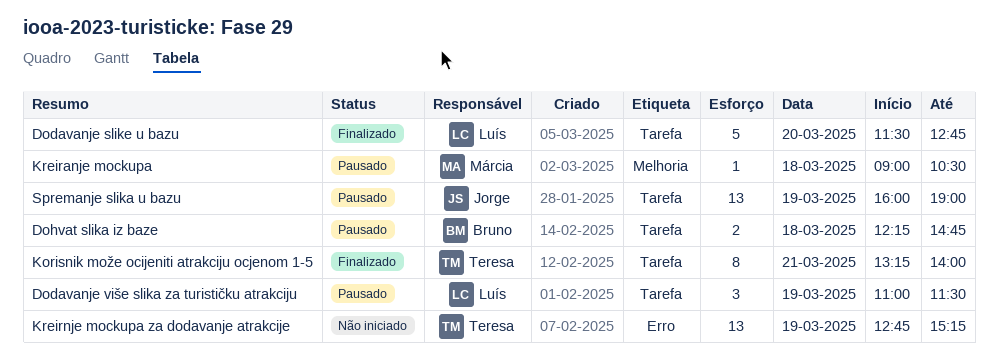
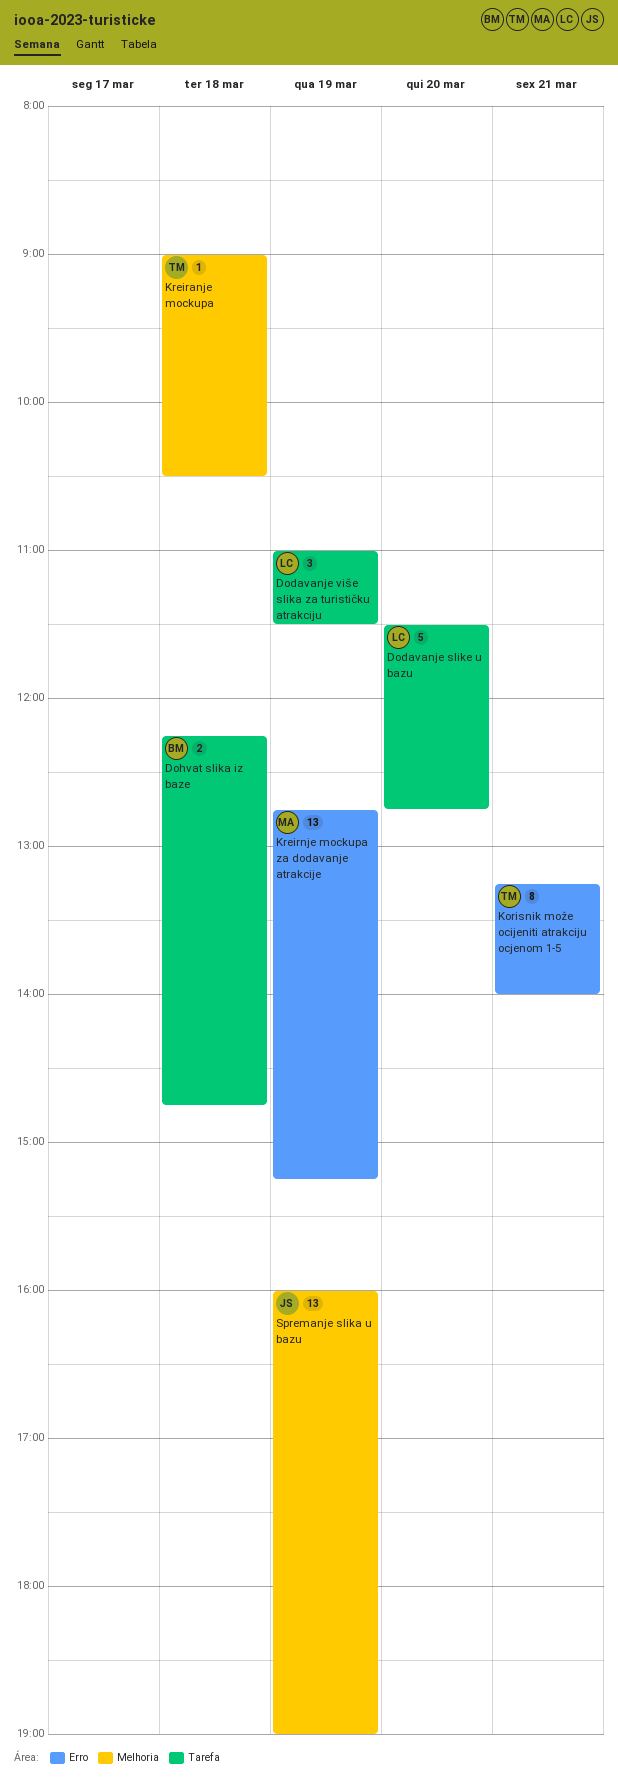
Korisnik može ocijeniti atrakciju ocjenom 1-5, label: Tarefa -> Erro
Kreiranje mockupa, owner: Márcia -> Teresa
Kreirnje mockupa za dodavanje atrakcije, owner: Teresa -> Márcia
Spremanje slika u bazu, label: Tarefa -> Melhoria

